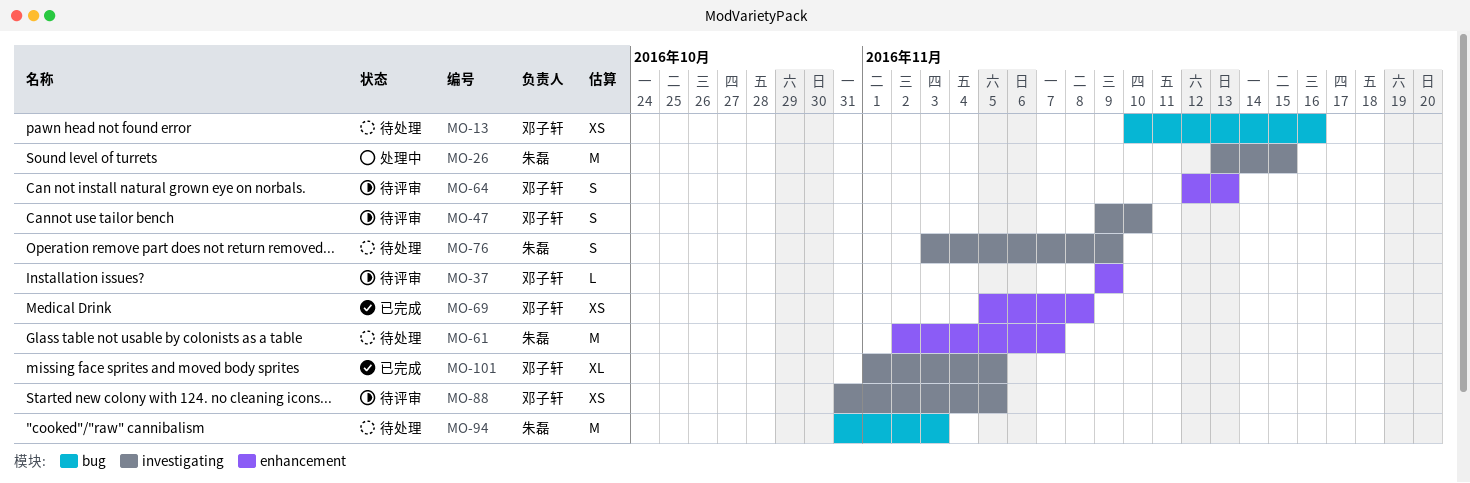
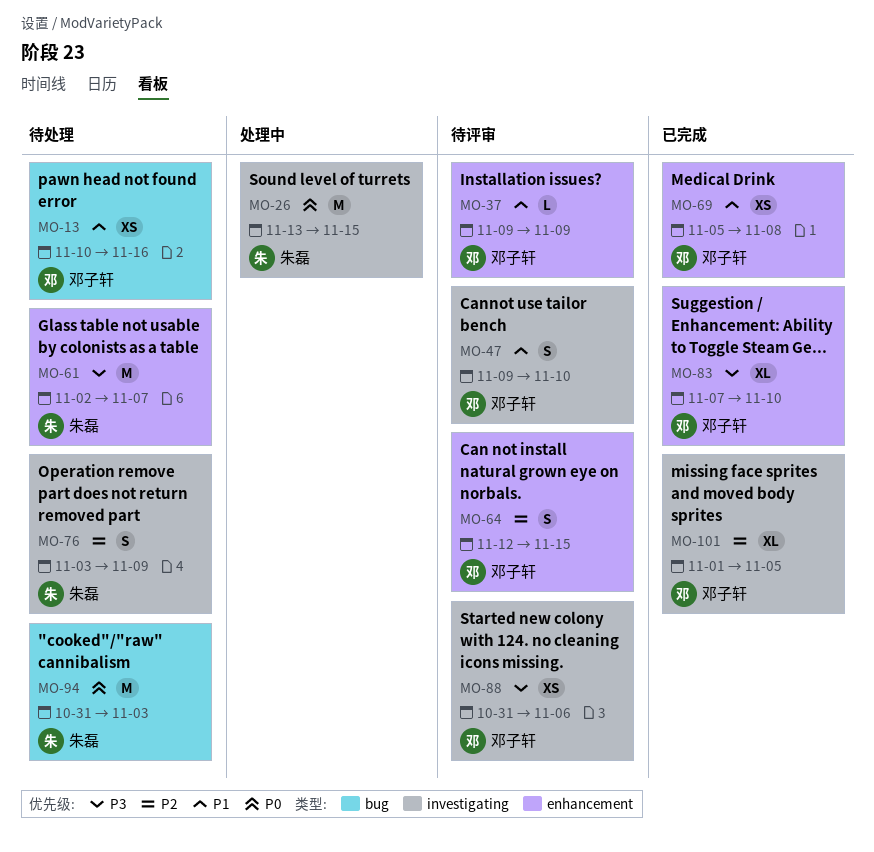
MO-64, due: Nov 13 -> Nov 15
MO-83: none -> present
MO-88, due: Nov 5 -> Nov 6

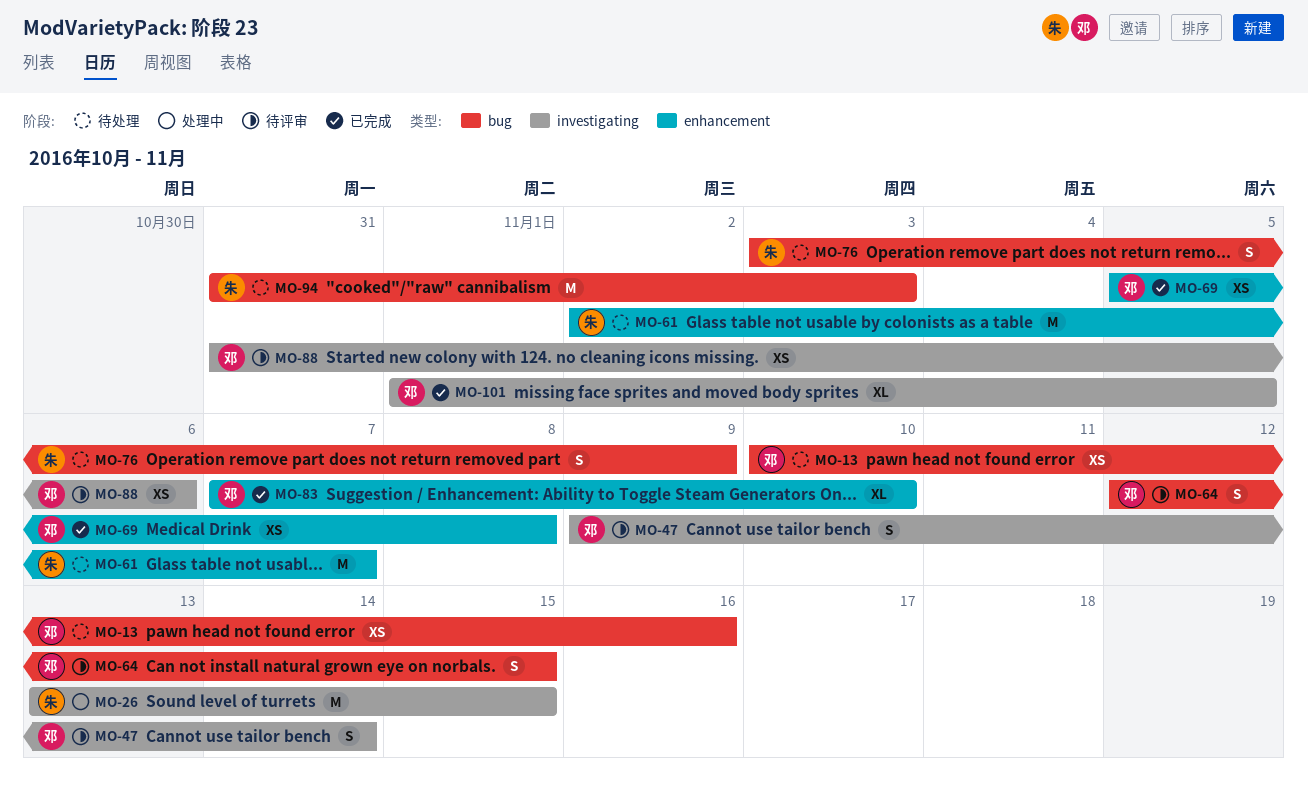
MO-37: present -> none
MO-47, due: Nov 10 -> Nov 14
MO-64, label: enhancement -> bug
MO-76, label: investigating -> bug

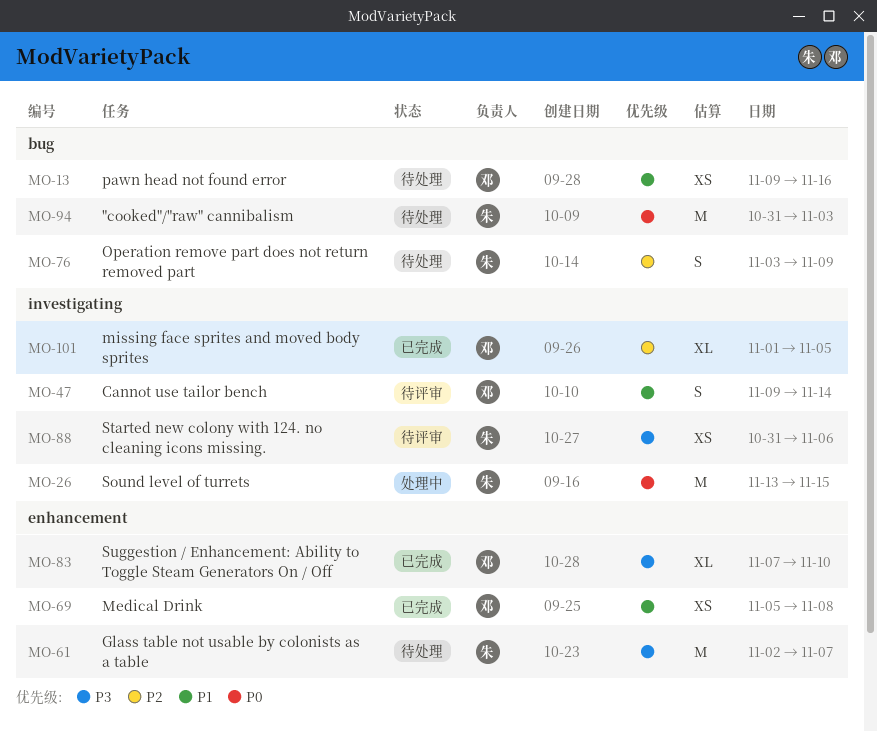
MO-13, start: Nov 10 -> Nov 9
MO-64: present -> none
MO-88, owner: 邓 -> 朱

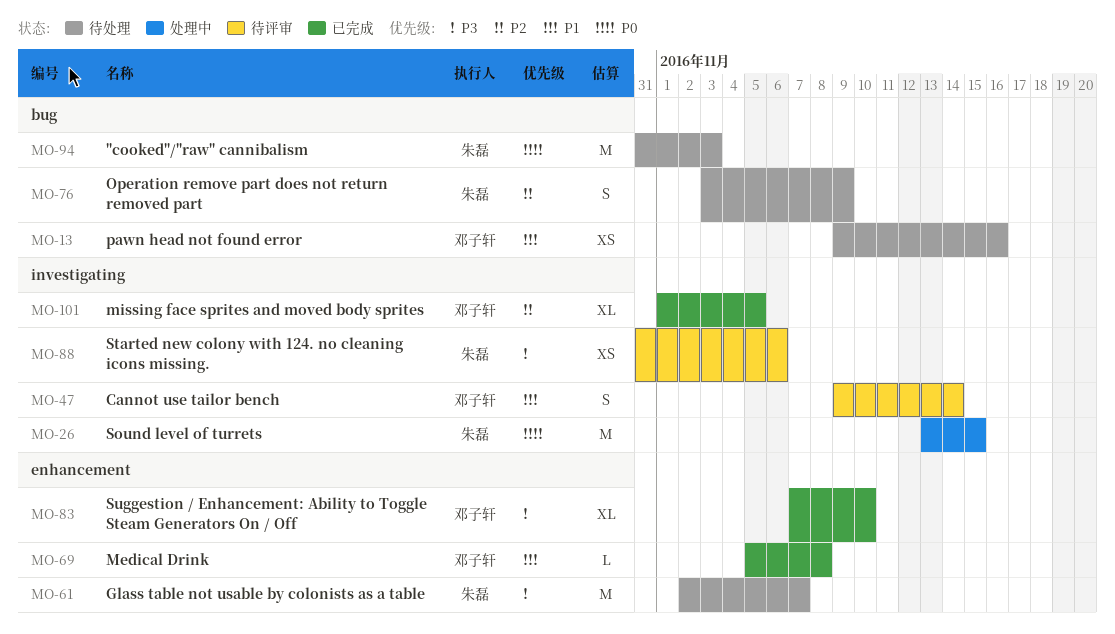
MO-69, estimate: XS -> L

